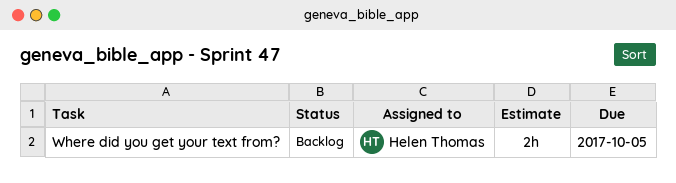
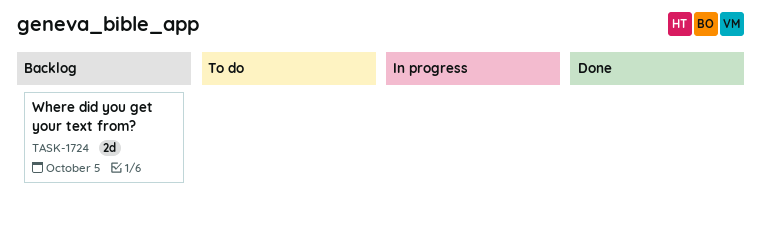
Where did you get your text from?, estimate: 2h -> 2d

